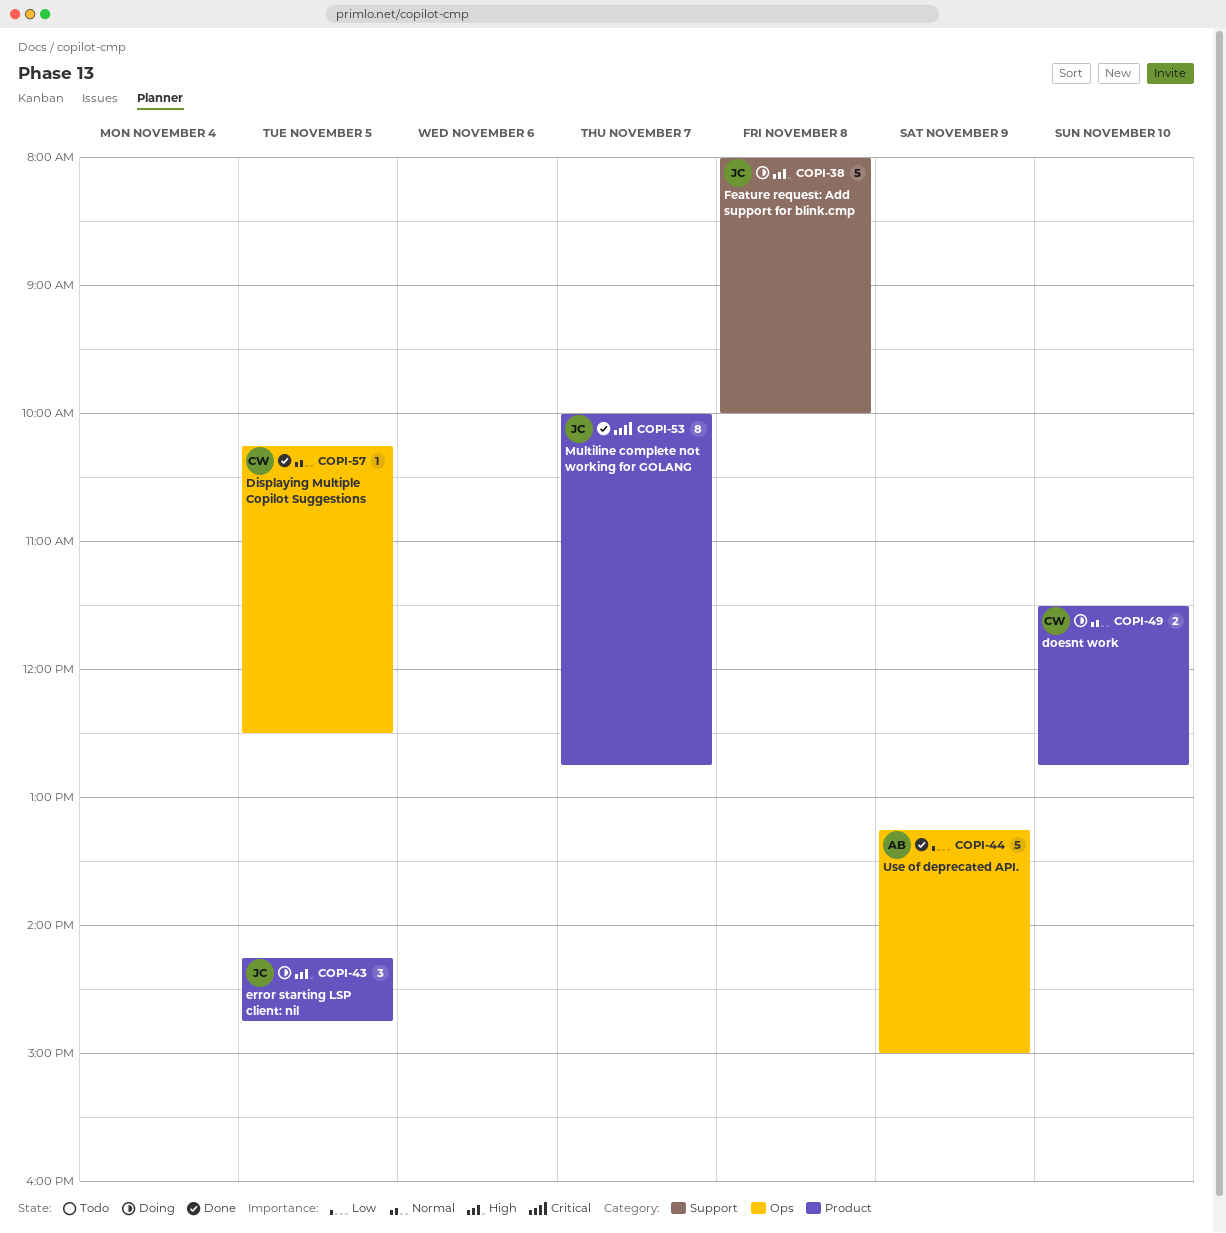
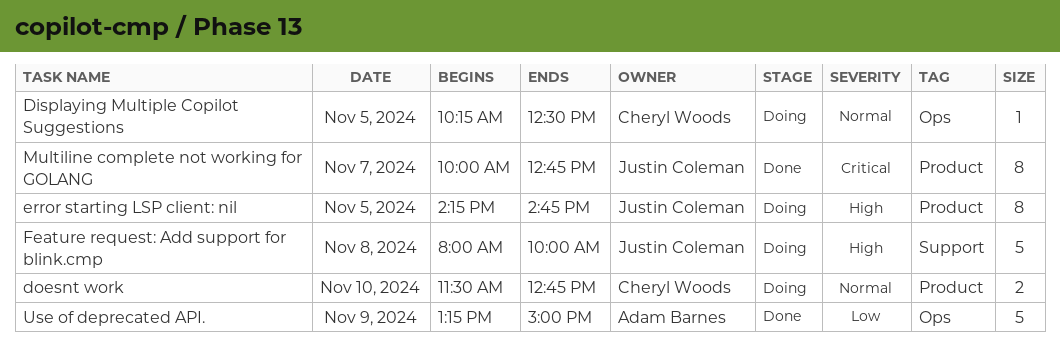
Displaying Multiple Copilot Suggestions, status: Done -> Doing
error starting LSP client: nil, estimate: 3 -> 8

